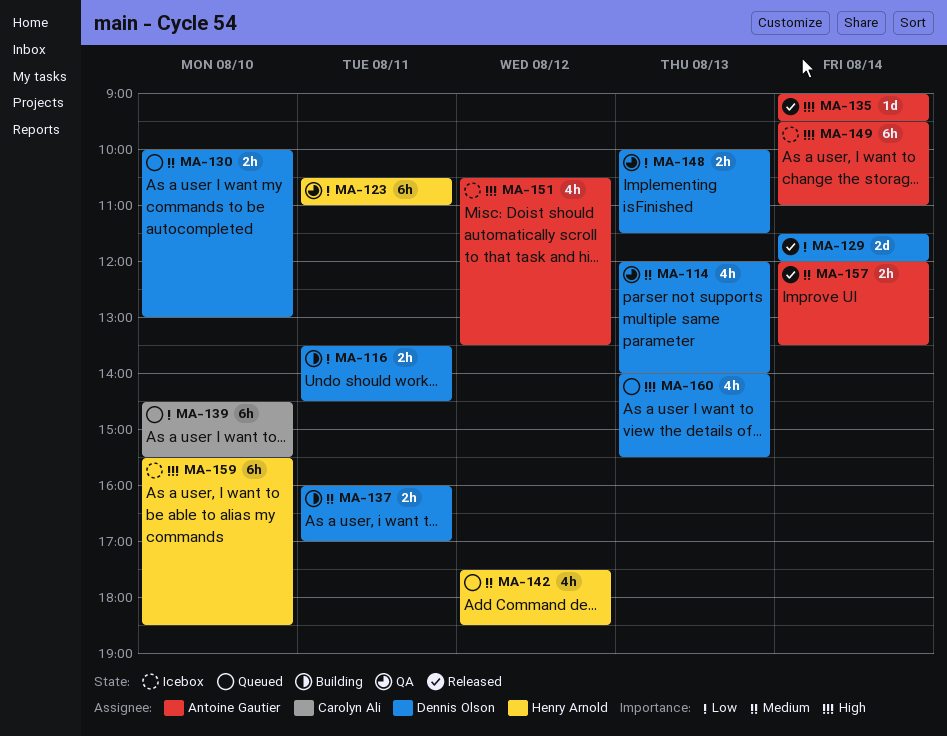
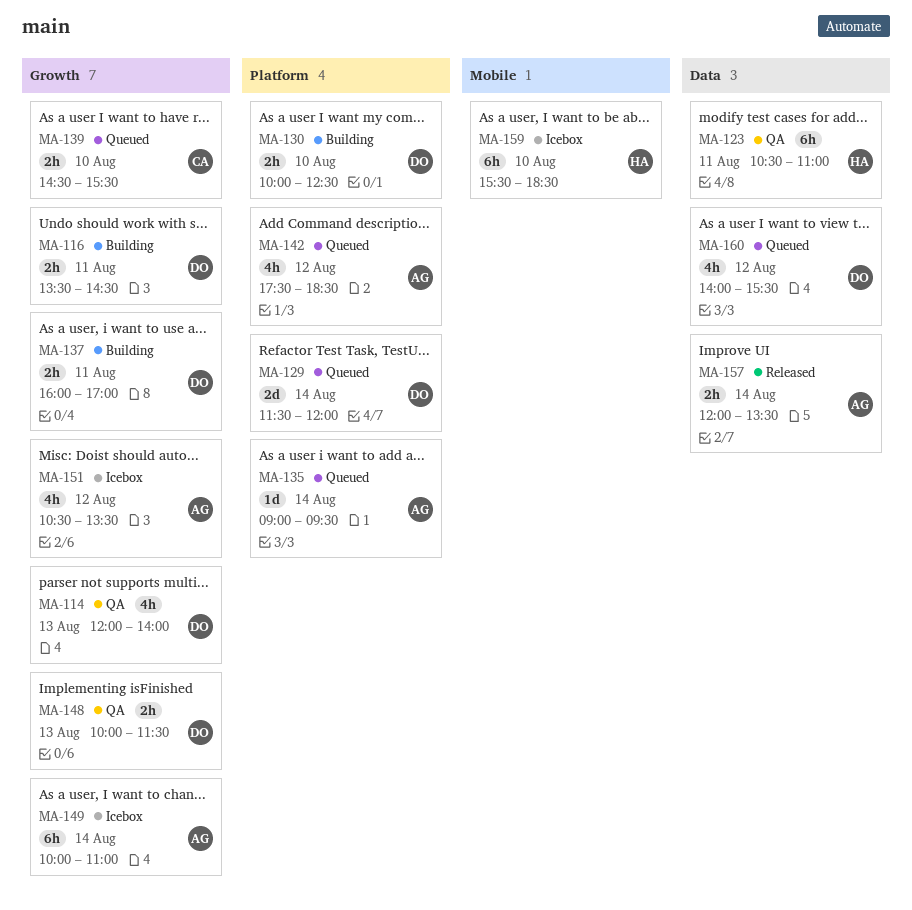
MA-129, status: Released -> Queued
MA-130, status: Queued -> Building
MA-130, ends: 13:00 -> 12:30
MA-135, status: Released -> Queued
MA-139, estimate: 6h -> 2h
MA-142, owner: Henry Arnold -> Antoine Gautier
MA-149, begins: 09:30 -> 10:00
MA-160, day: Aug 13 -> Aug 12

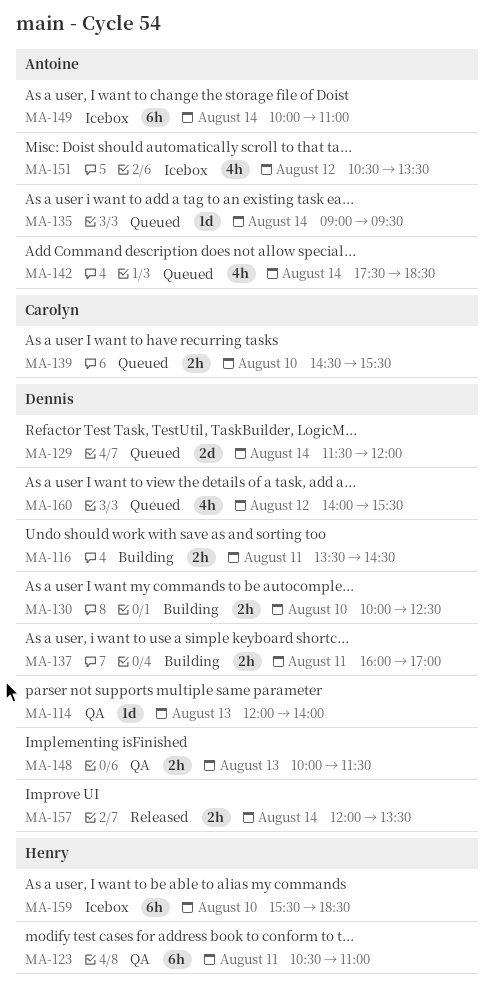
MA-114, estimate: 4h -> 1d
MA-142, day: Aug 12 -> Aug 14
MA-157, owner: Antoine -> Dennis

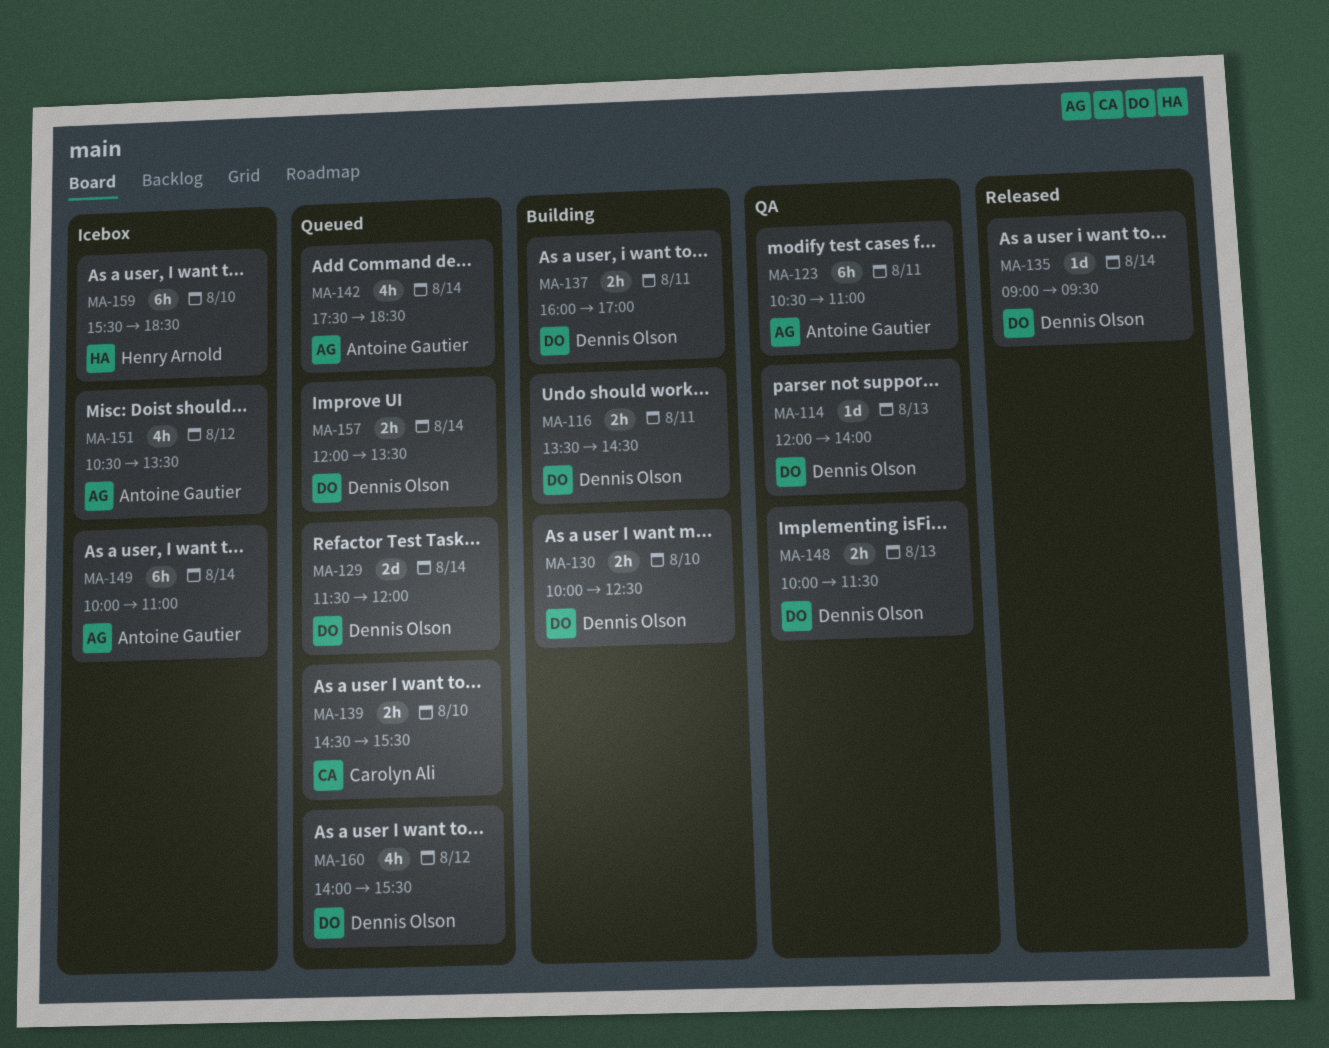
MA-123, owner: Henry Arnold -> Antoine Gautier
MA-135, status: Queued -> Released
MA-135, owner: Antoine Gautier -> Dennis Olson
MA-157, status: Released -> Queued

